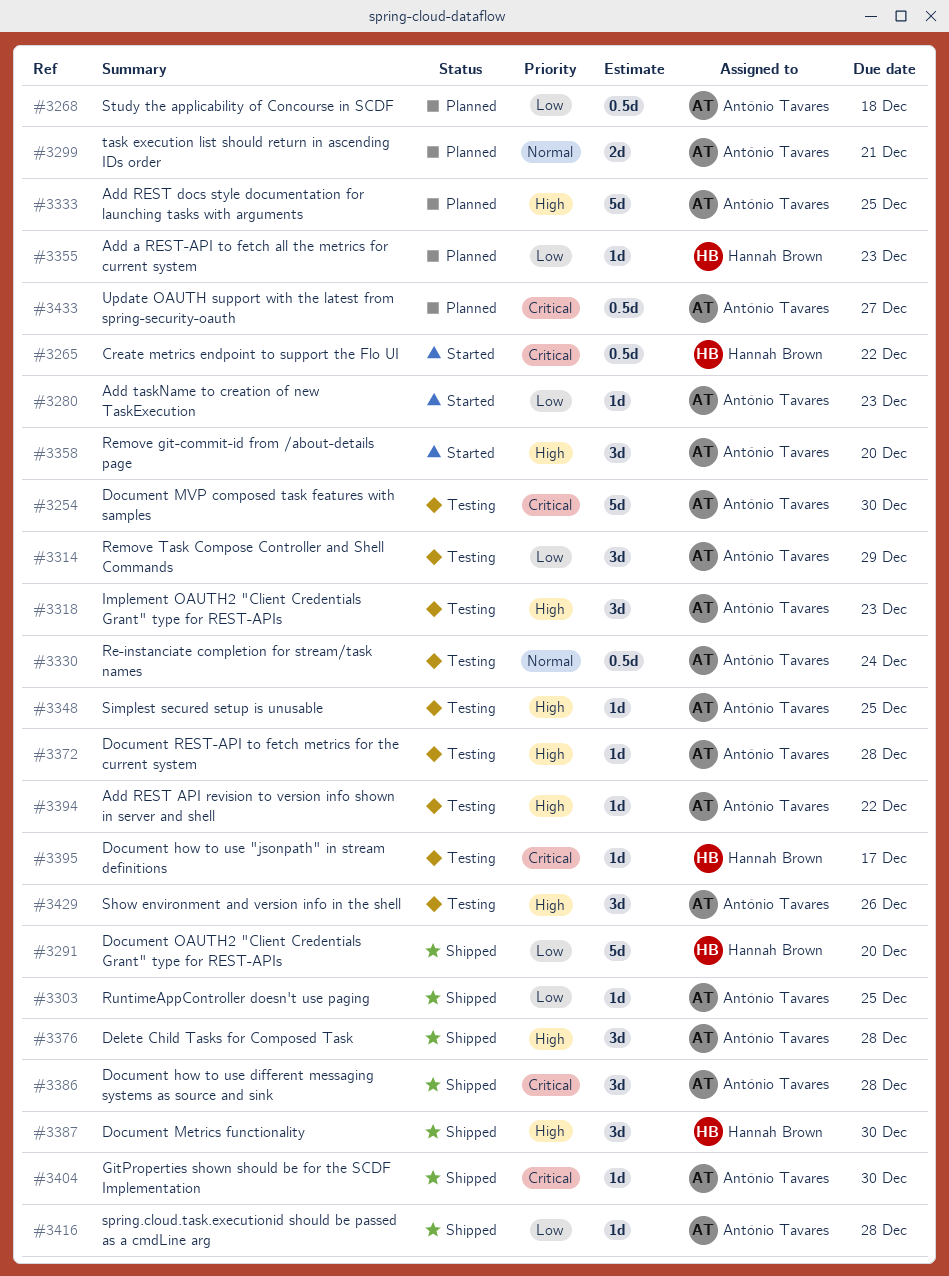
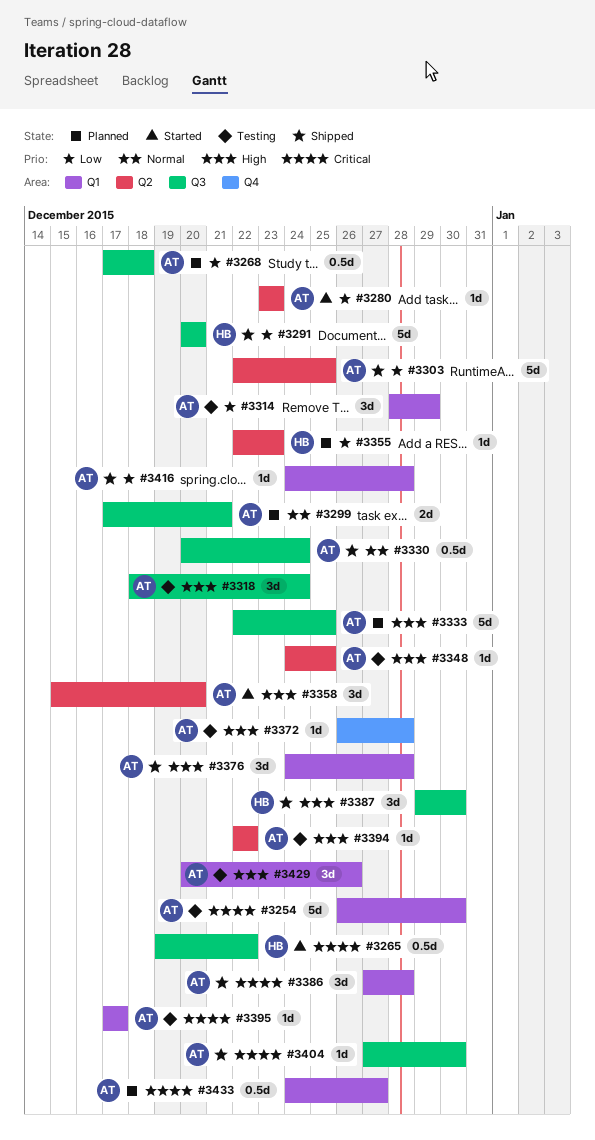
#3303, estimate: 1d -> 5d
#3318, due: Dec 23 -> Dec 24
#3330, status: Testing -> Shipped
#3395, owner: Hannah Brown -> António Tavares

